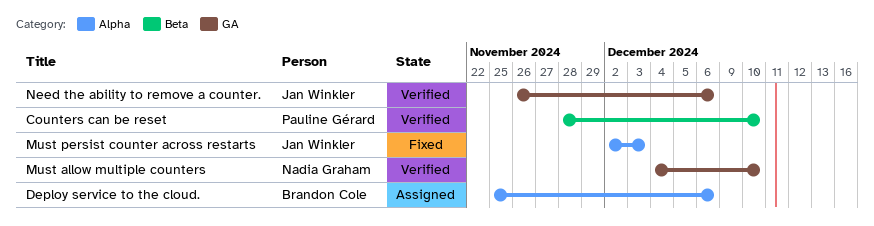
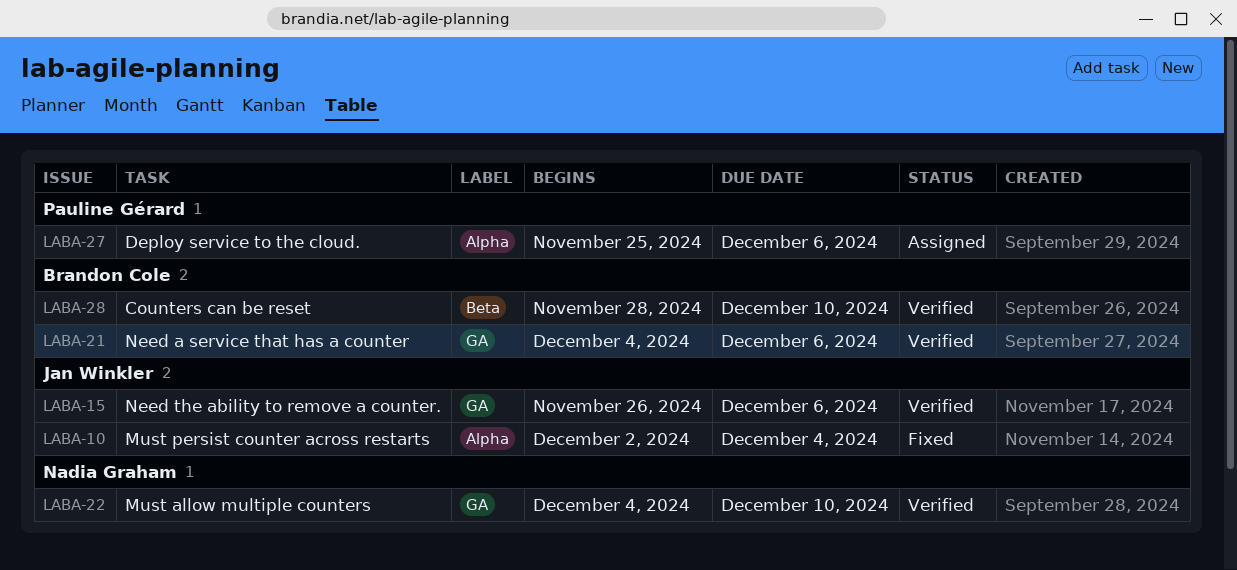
Counters can be reset, owner: Pauline Gérard -> Brandon Cole
Deploy service to the cloud., owner: Brandon Cole -> Pauline Gérard
Must persist counter across restarts, due: Dec 3 -> Dec 4
Need a service that has a counter: none -> present

